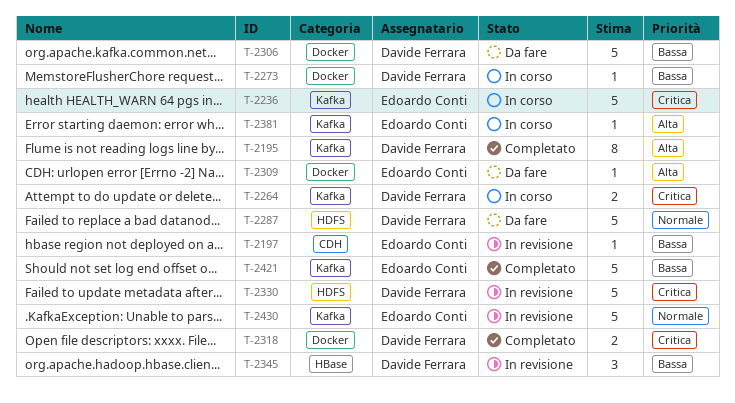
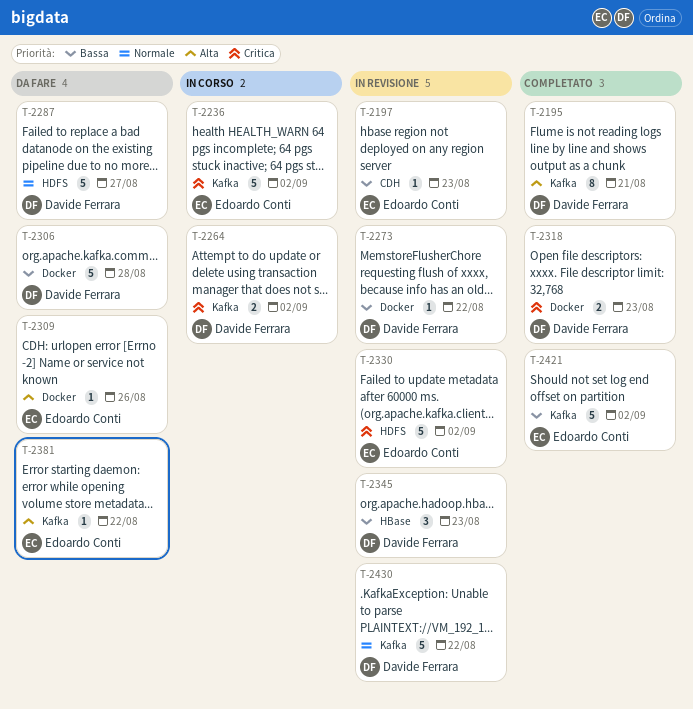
T-2273, status: In corso -> In revisione
T-2330, owner: Davide Ferrara -> Edoardo Conti
T-2381, status: In corso -> Da fare
T-2430, owner: Edoardo Conti -> Davide Ferrara

